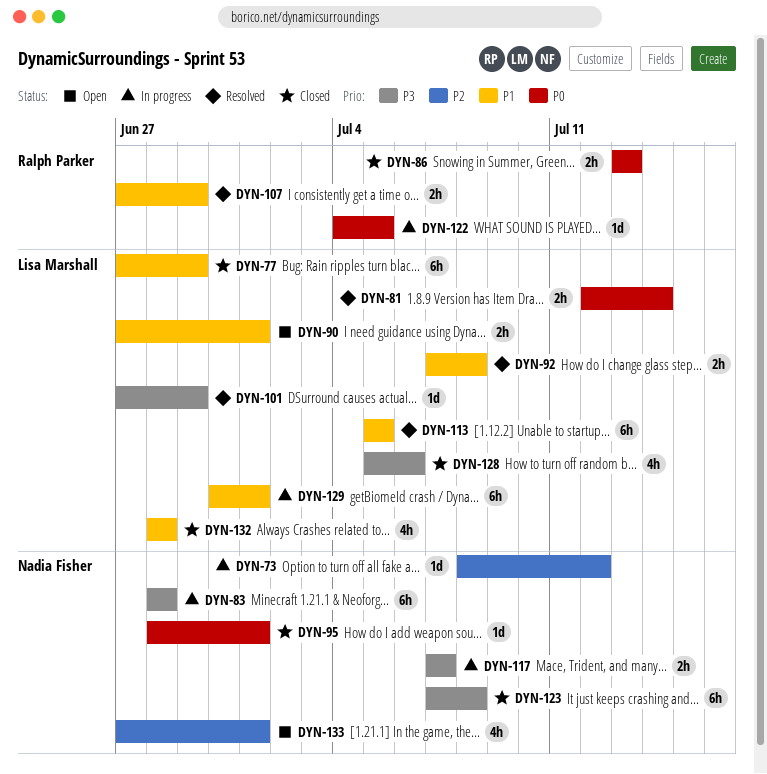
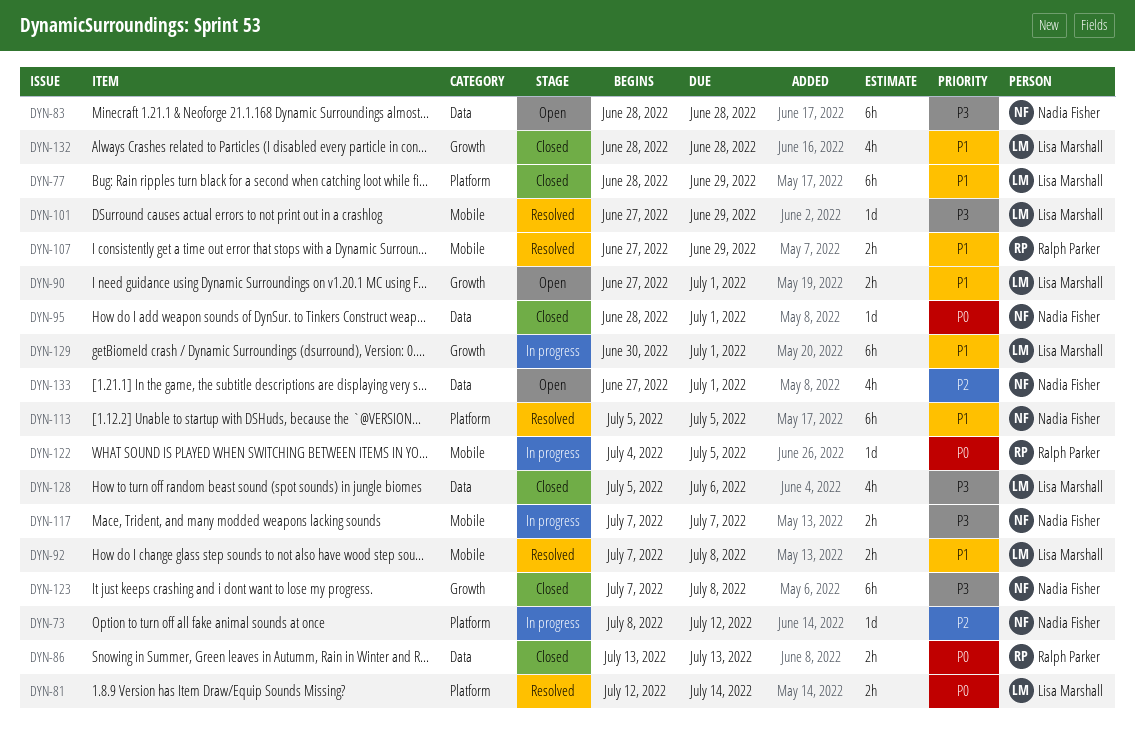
DYN-77, start: Jun 27 -> Jun 28
DYN-83, status: In progress -> Open
DYN-113, owner: Lisa Marshall -> Nadia Fisher

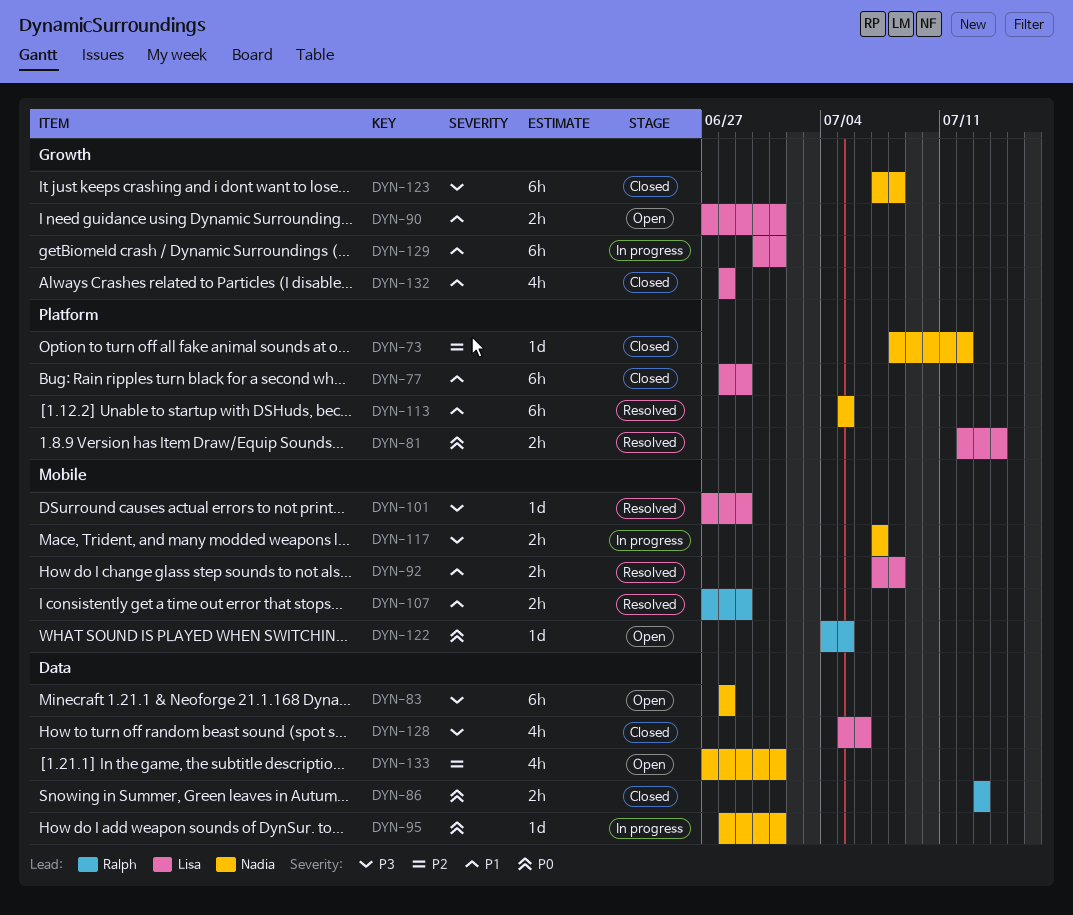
DYN-73, status: In progress -> Closed
DYN-95, status: Closed -> In progress
DYN-122, status: In progress -> Open

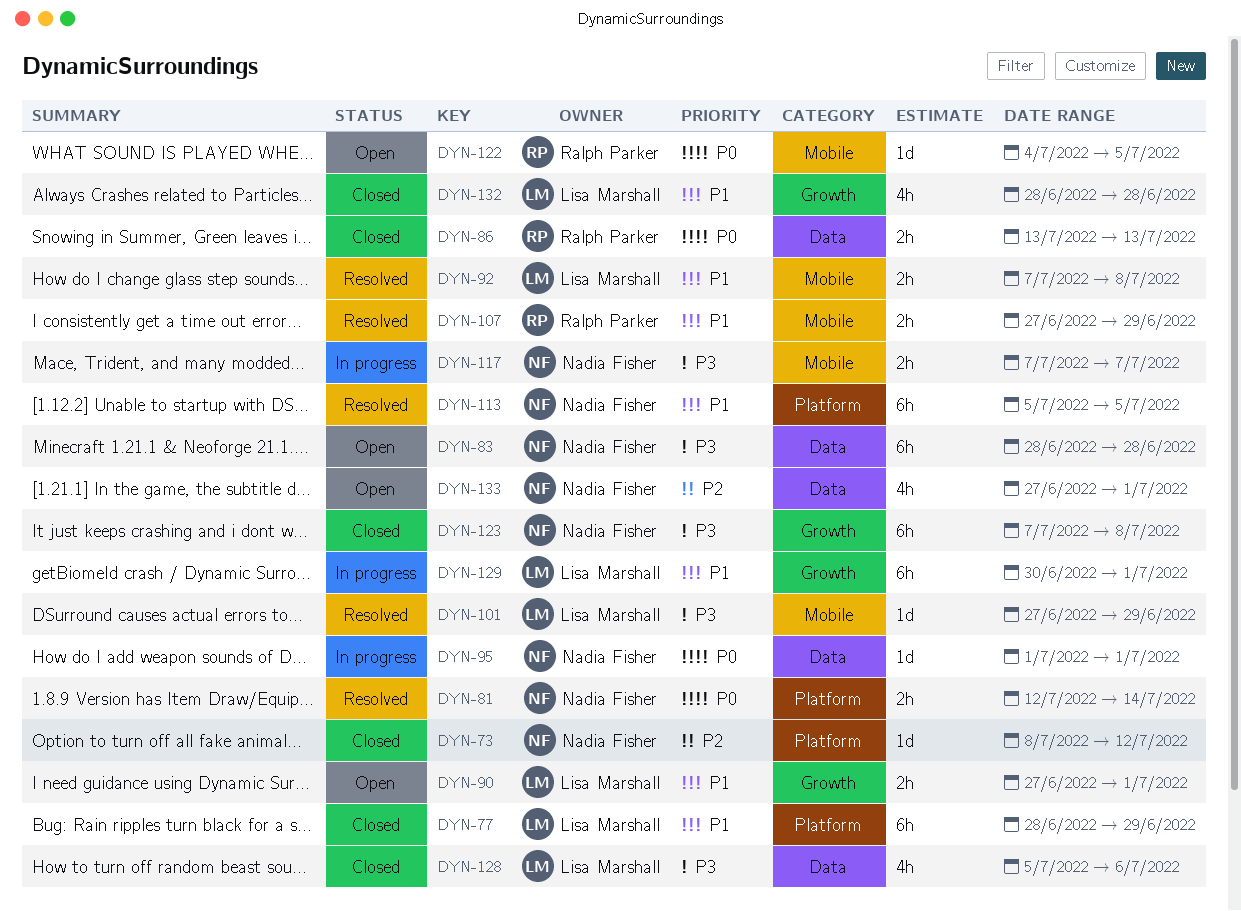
DYN-81, owner: Lisa Marshall -> Nadia Fisher
DYN-95, start: Jun 28 -> Jul 1

